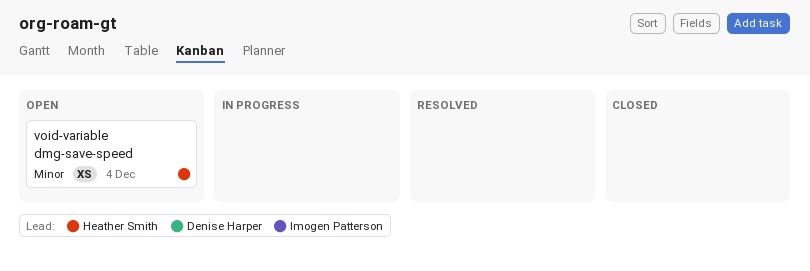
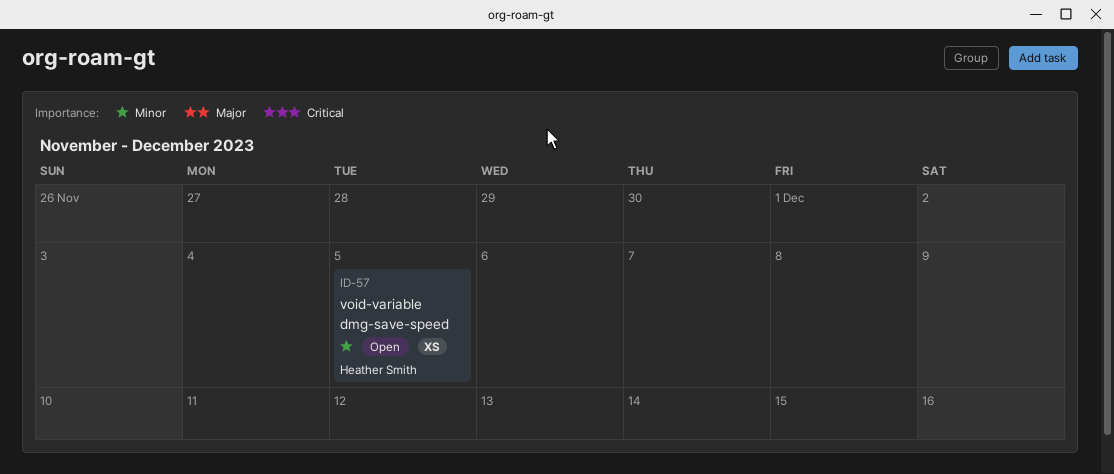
void-variable dmg-save-speed, due: Dec 4 -> Dec 5

